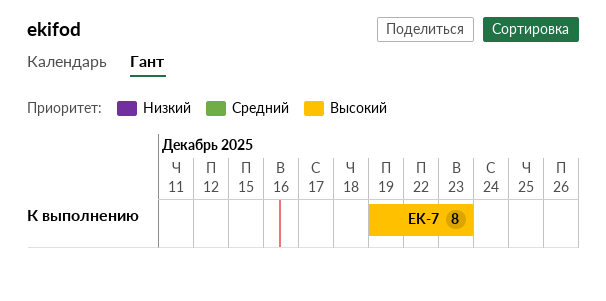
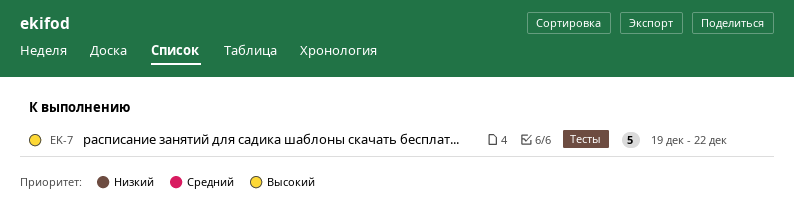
EK-7, estimate: 8 -> 5
EK-7, due: Dec 23 -> Dec 22

